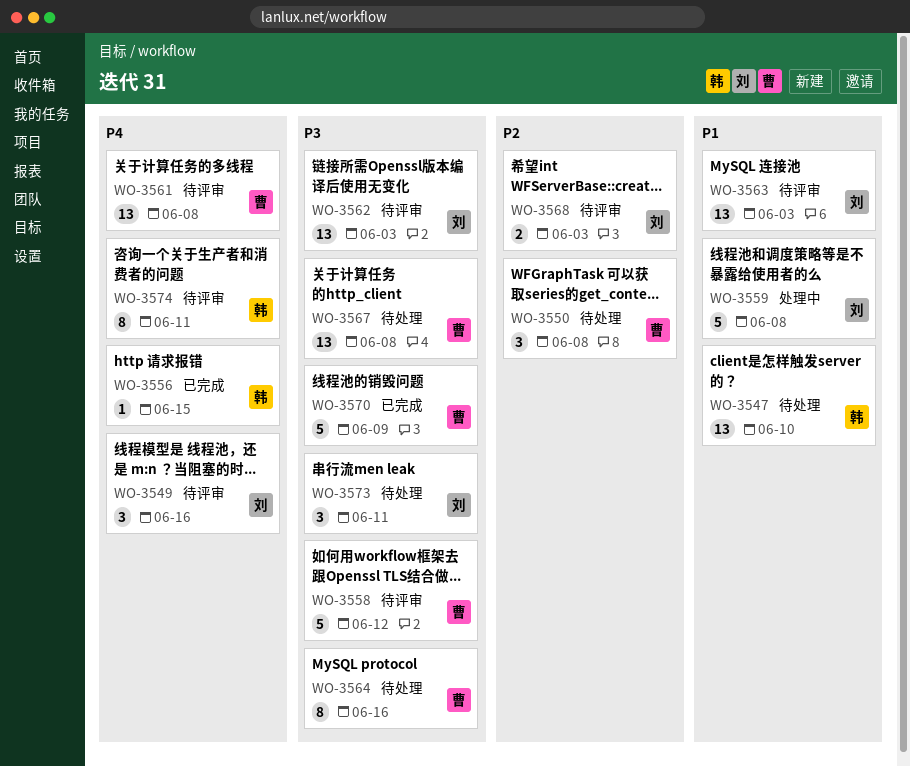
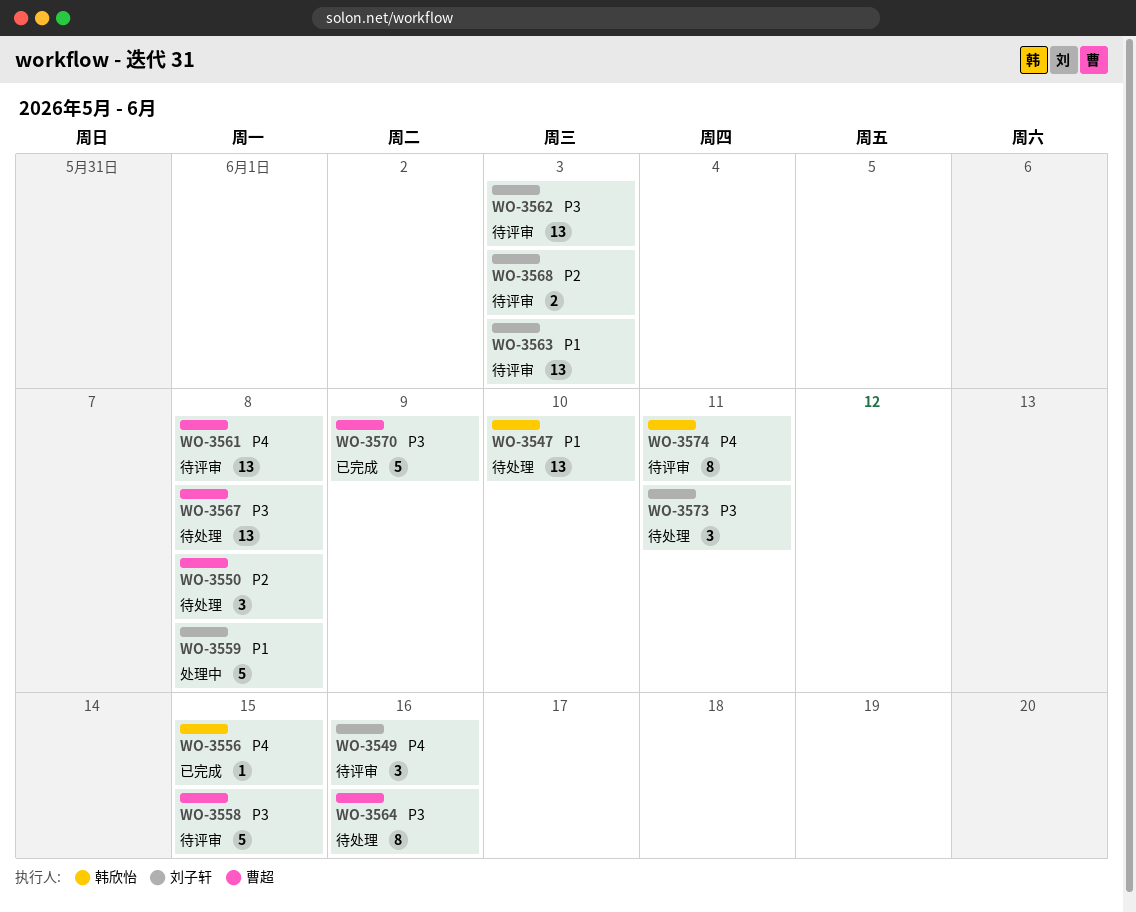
WO-3558, due: Jun 12 -> Jun 15

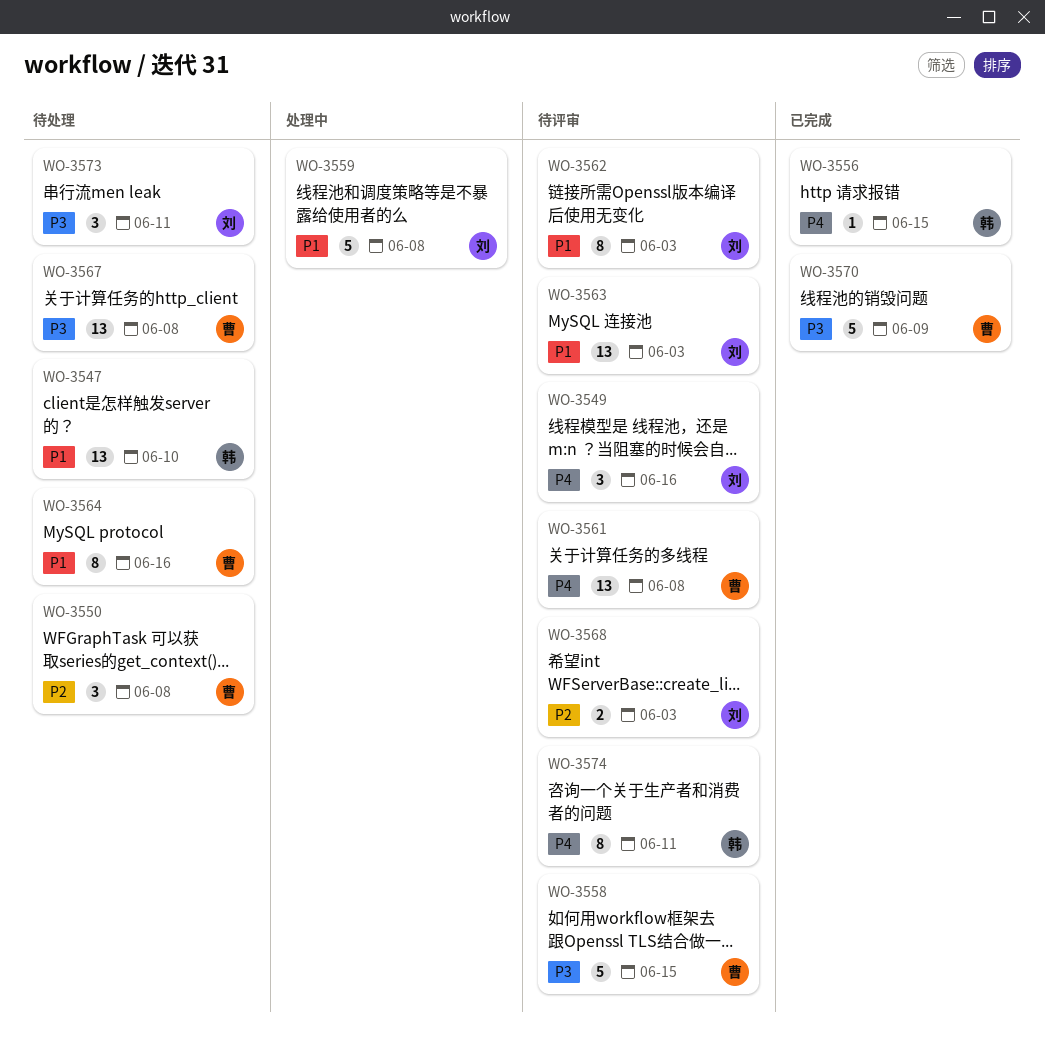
WO-3562, priority: P3 -> P1
WO-3562, estimate: 13 -> 8
WO-3564, priority: P3 -> P1

